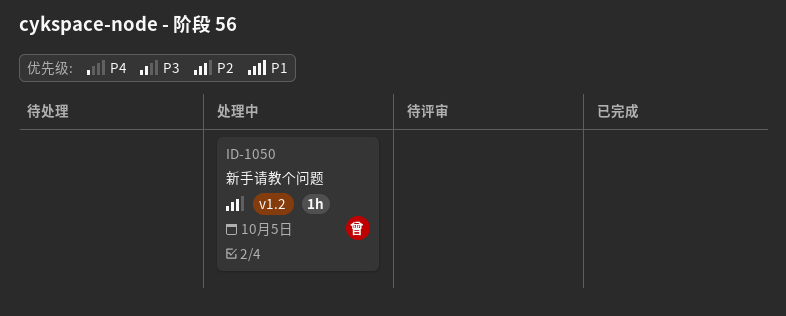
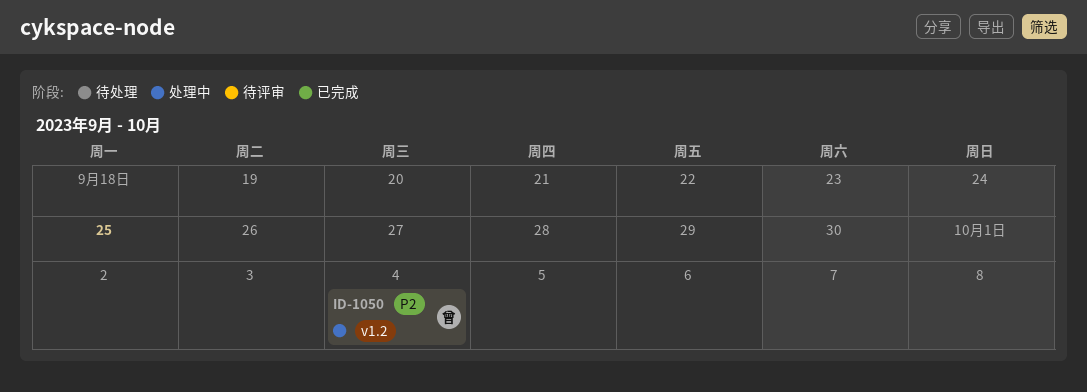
ID-1050, due: Oct 5 -> Oct 4

